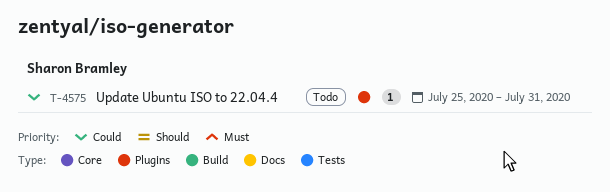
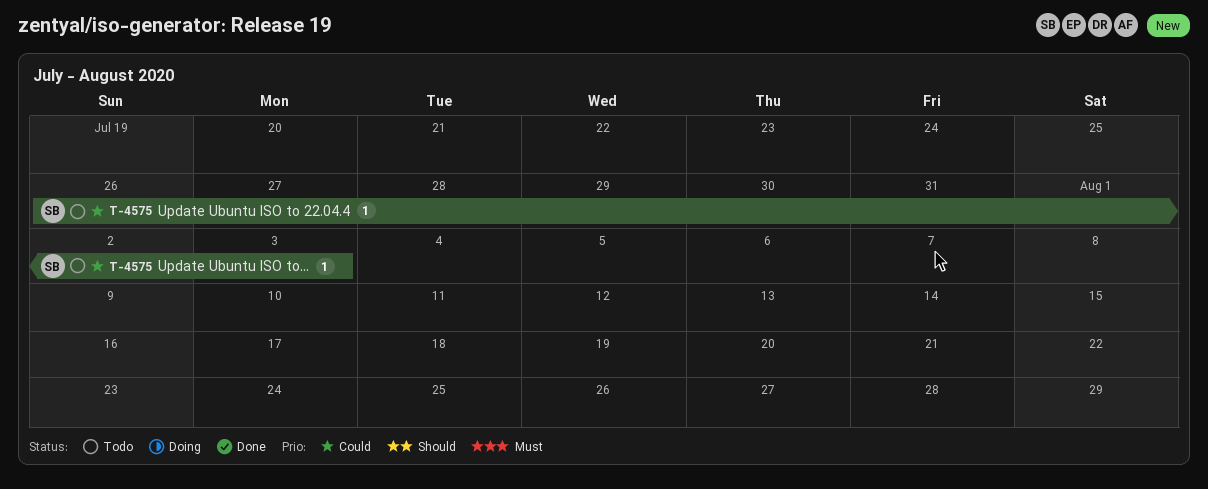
T-4575, start: Jul 25 -> Jul 26
T-4575, due: Jul 31 -> Aug 3

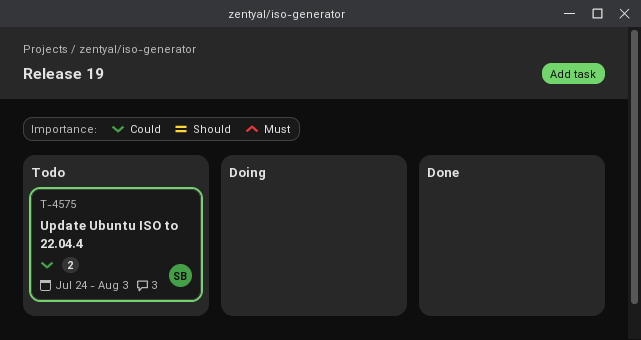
T-4575, estimate: 1 -> 2
T-4575, start: Jul 26 -> Jul 24

